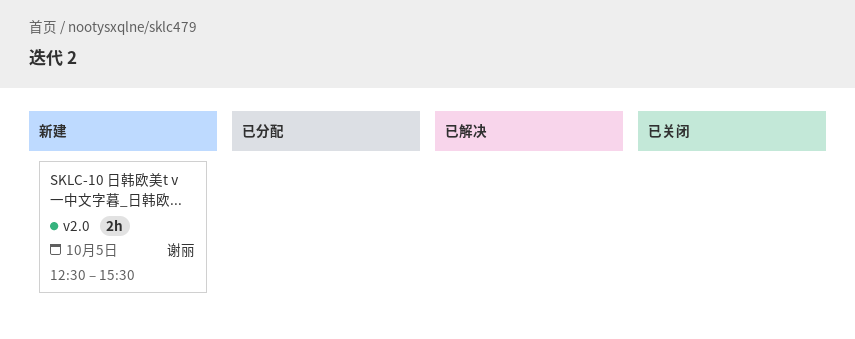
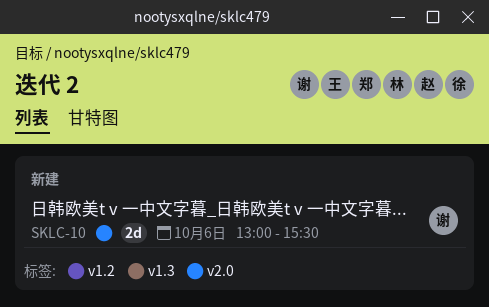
SKLC-10, estimate: 2h -> 2d
SKLC-10, day: Oct 5 -> Oct 6
SKLC-10, begins: 12:30 -> 13:00

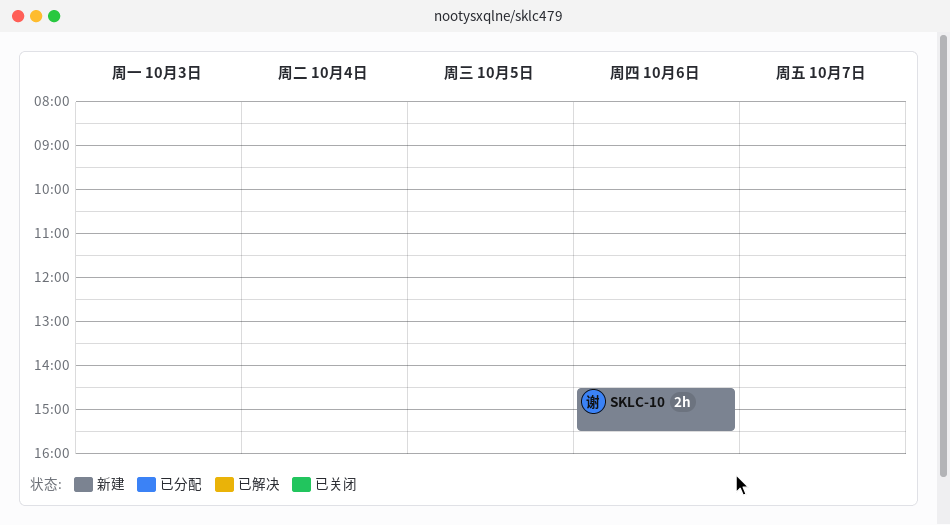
SKLC-10, estimate: 2d -> 2h
SKLC-10, begins: 13:00 -> 14:30

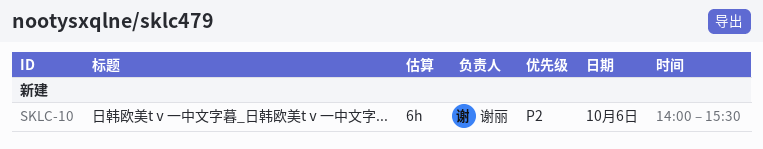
SKLC-10, estimate: 2h -> 6h
SKLC-10, begins: 14:30 -> 14:00

